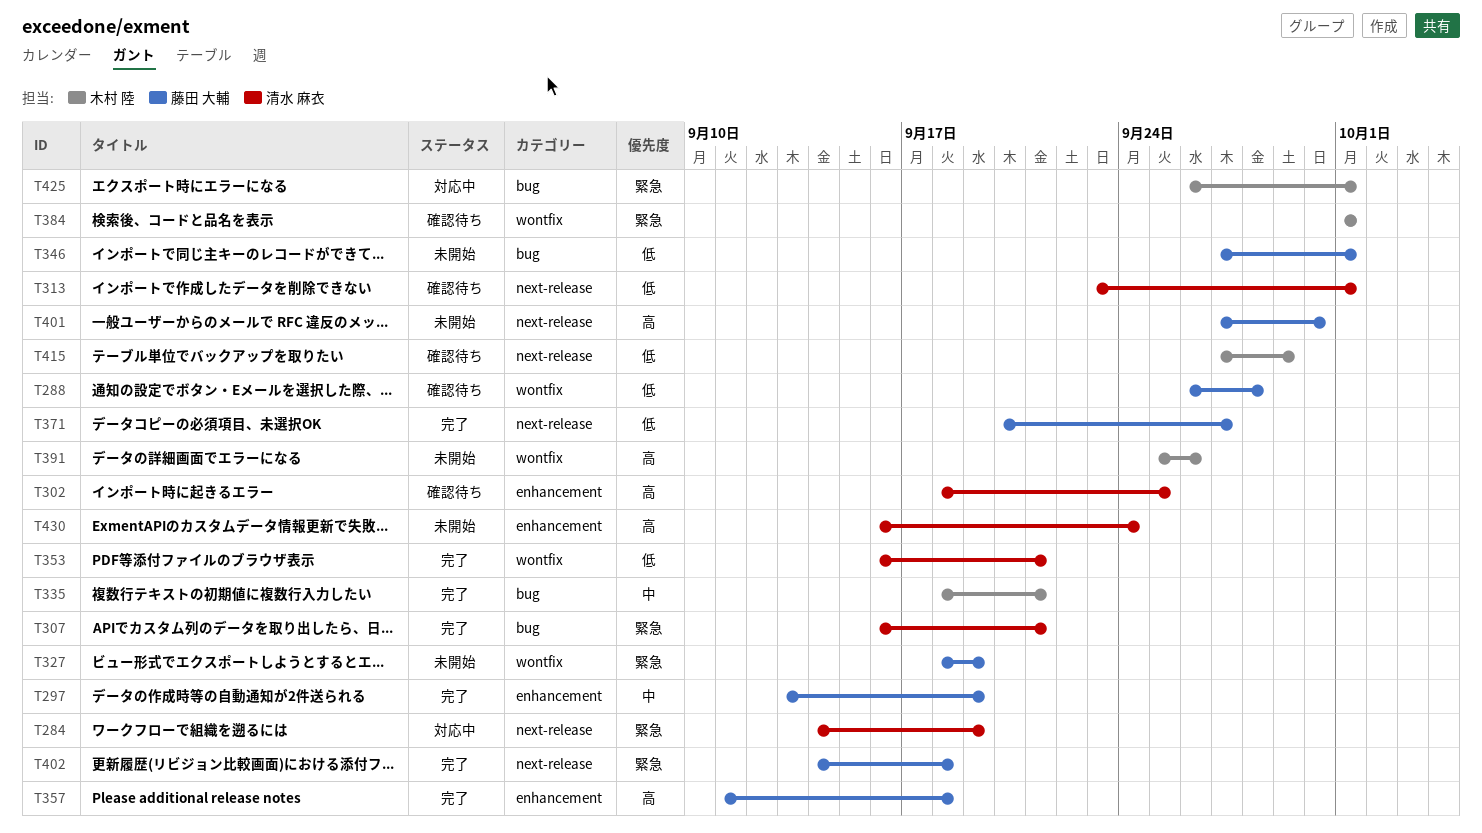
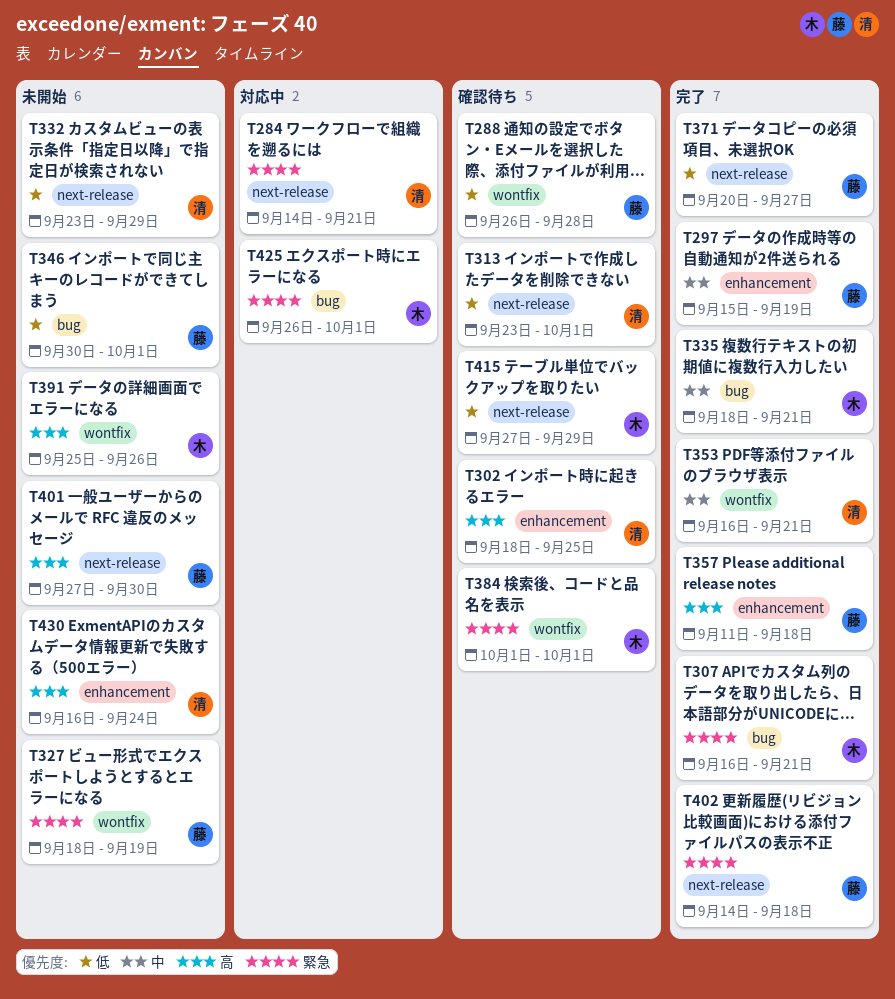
T284, due: Sep 19 -> Sep 21
T297, start: Sep 13 -> Sep 15
T307, owner: 清水 麻衣 -> 木村 陸
T332: none -> present
T346, start: Sep 27 -> Sep 30
T353, priority: 低 -> 中

